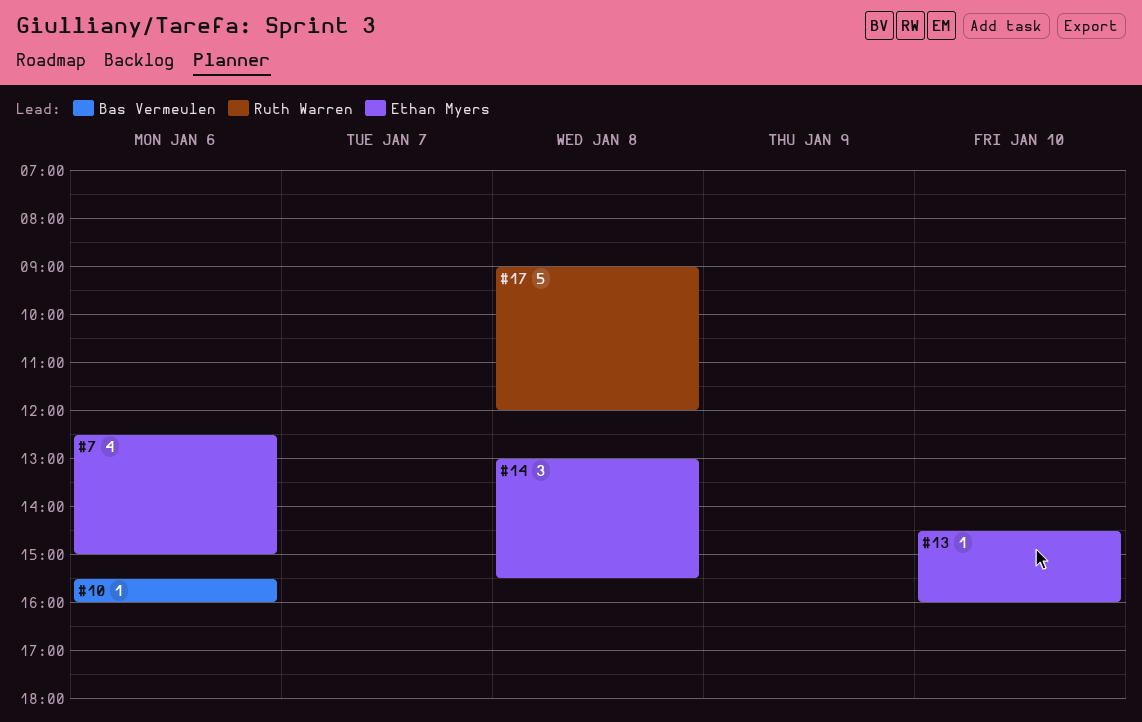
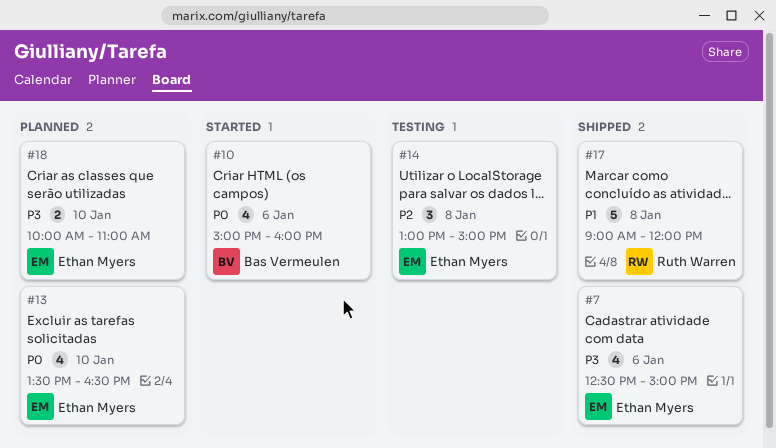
#10, estimate: 1 -> 4
#10, begins: 15:30 -> 15:00
#13, estimate: 1 -> 4
#13, begins: 14:30 -> 13:30
#13, ends: 16:00 -> 16:30
#14, ends: 15:30 -> 15:00
#18: none -> present

